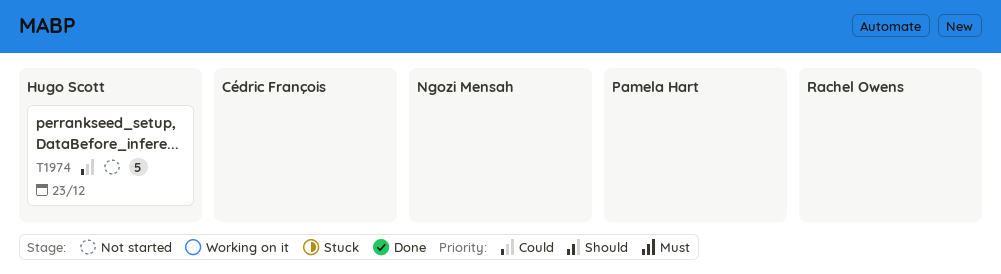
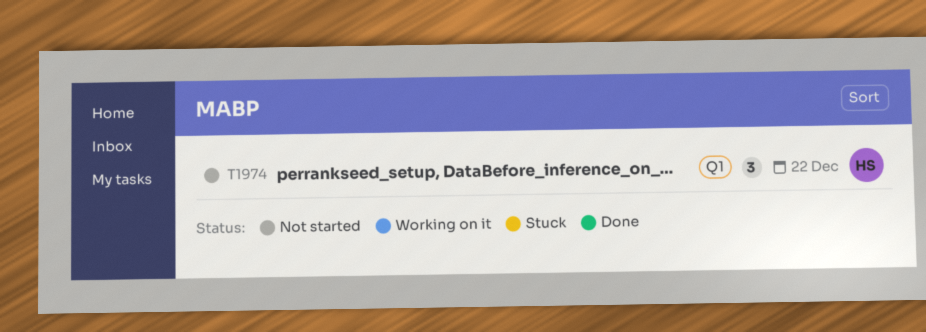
T1974, estimate: 5 -> 3
T1974, due: Dec 23 -> Dec 22

